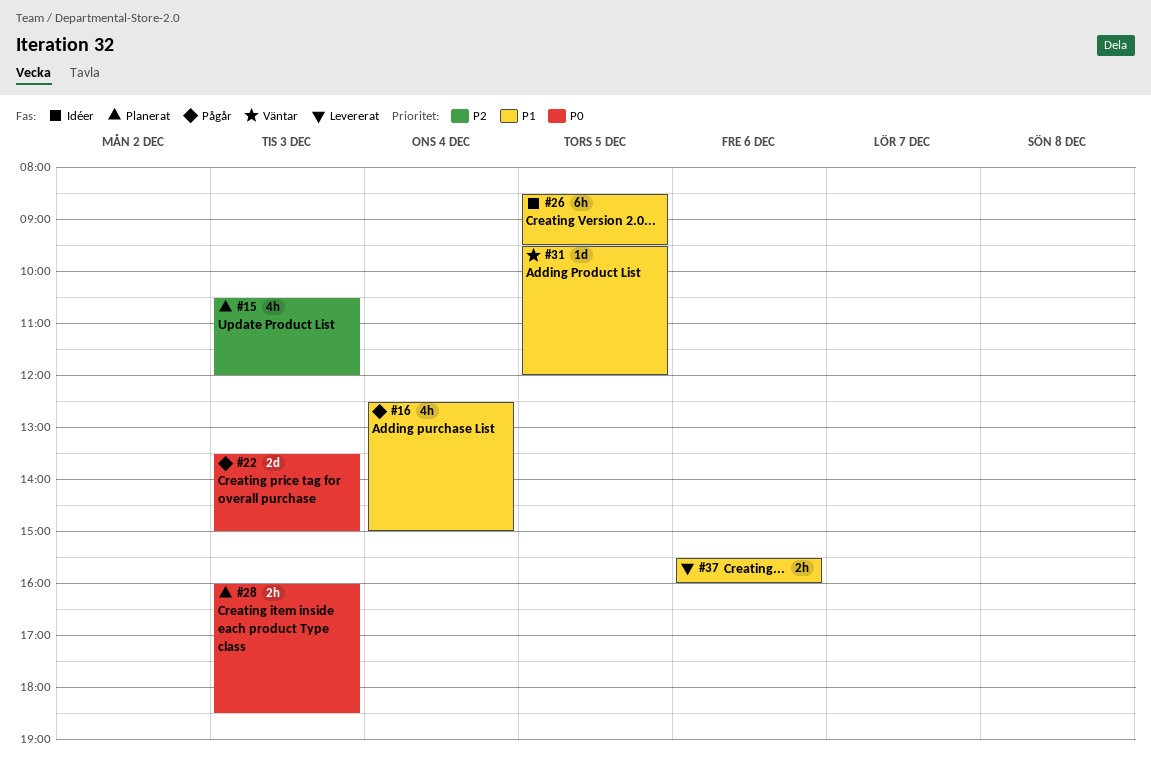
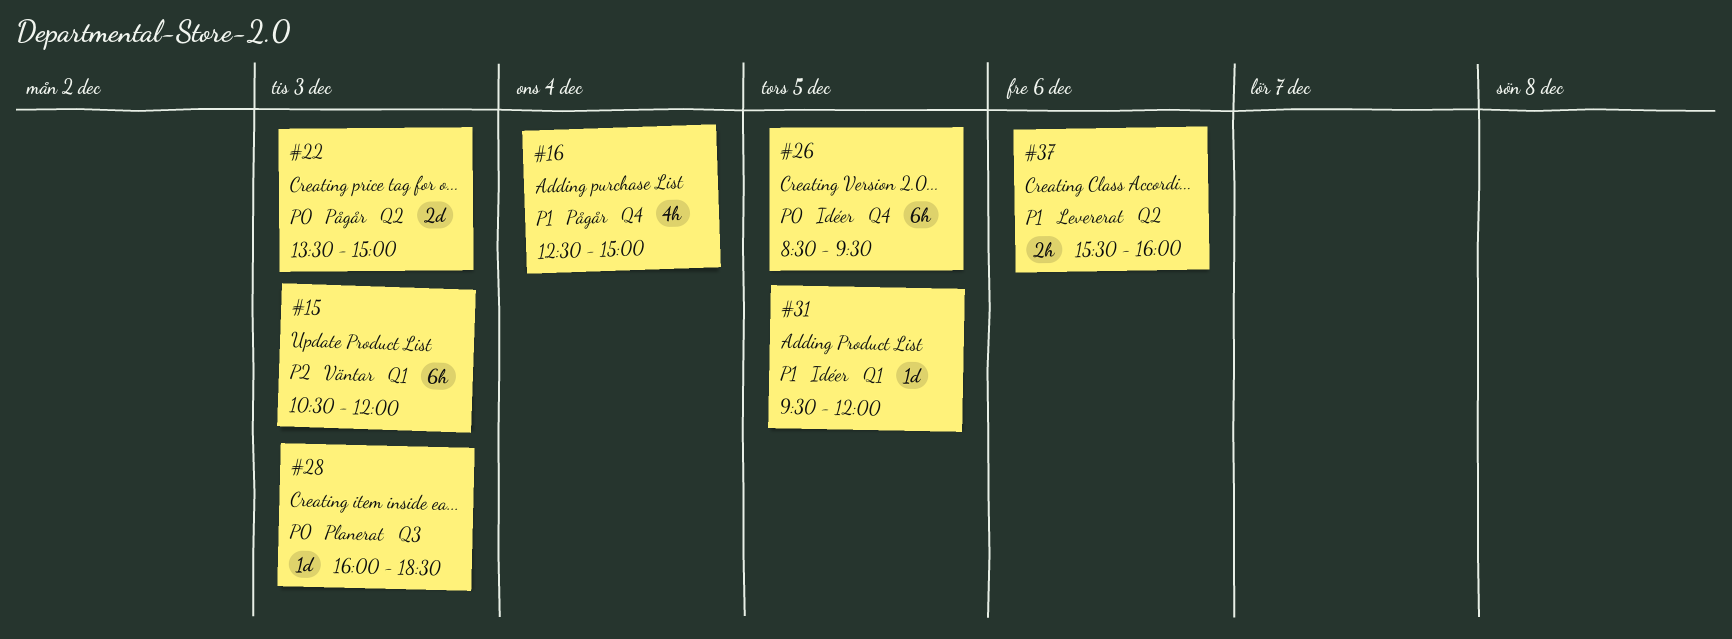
#15, status: Planerat -> Väntar
#15, estimate: 4h -> 6h
#26, priority: P1 -> P0
#28, estimate: 2h -> 1d
#31, status: Väntar -> Idéer

